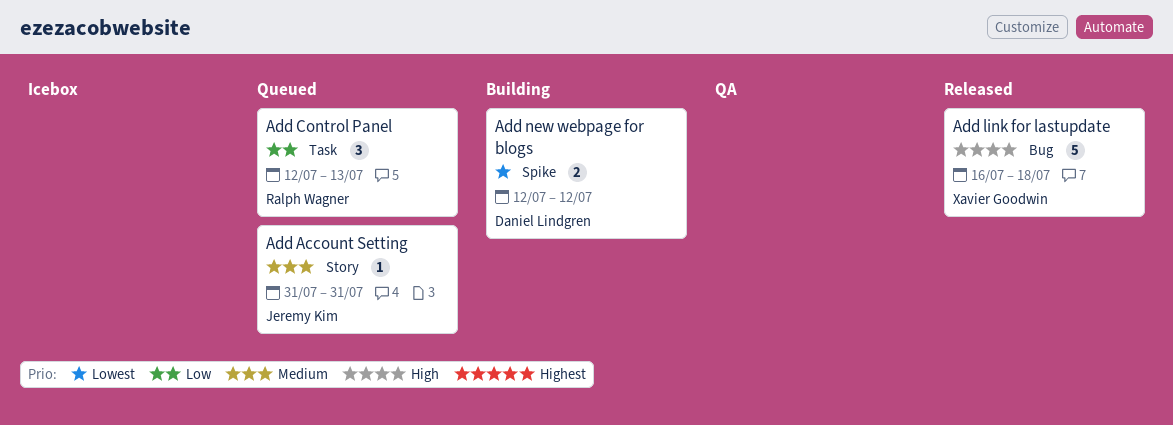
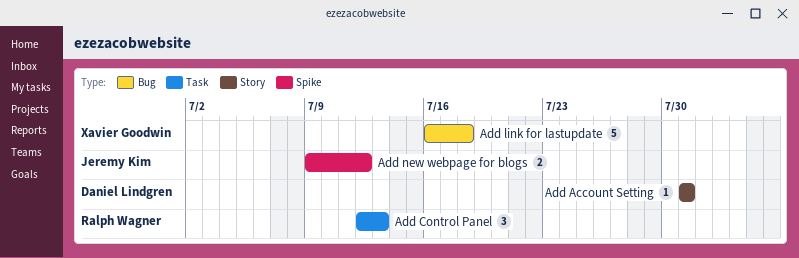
Add Account Setting, owner: Jeremy Kim -> Daniel Lindgren
Add new webpage for blogs, owner: Daniel Lindgren -> Jeremy Kim
Add new webpage for blogs, start: Jul 12 -> Jul 9

